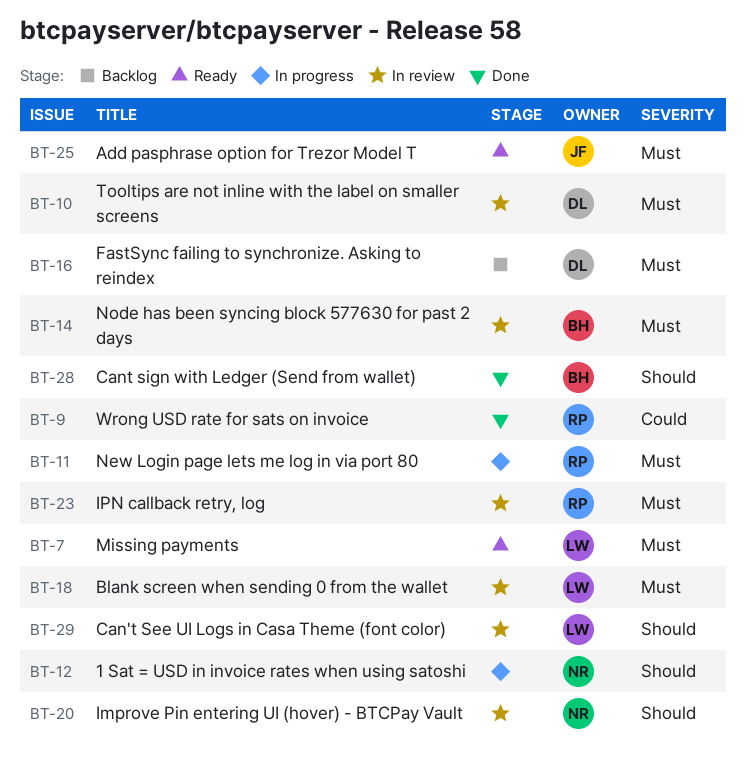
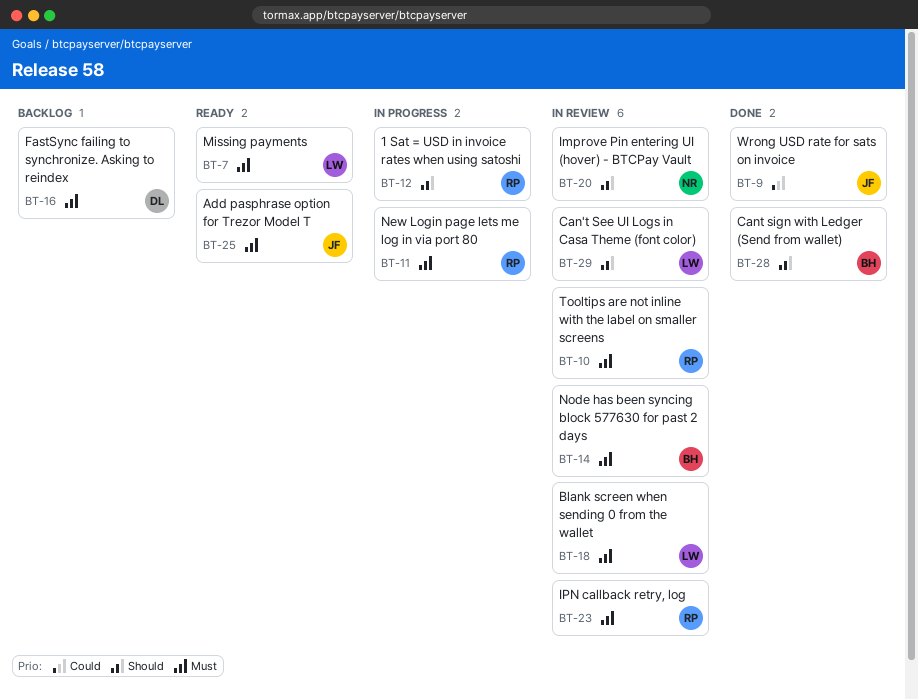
BT-9, owner: RP -> JF
BT-10, owner: DL -> RP
BT-12, owner: NR -> RP

